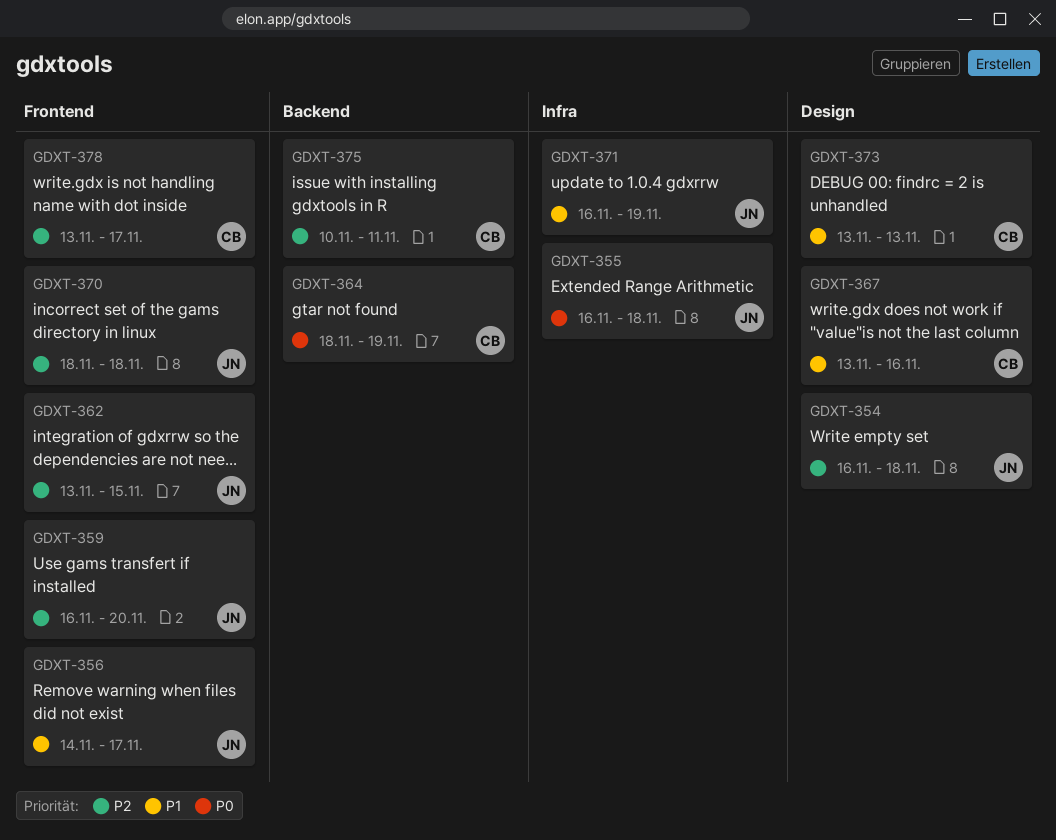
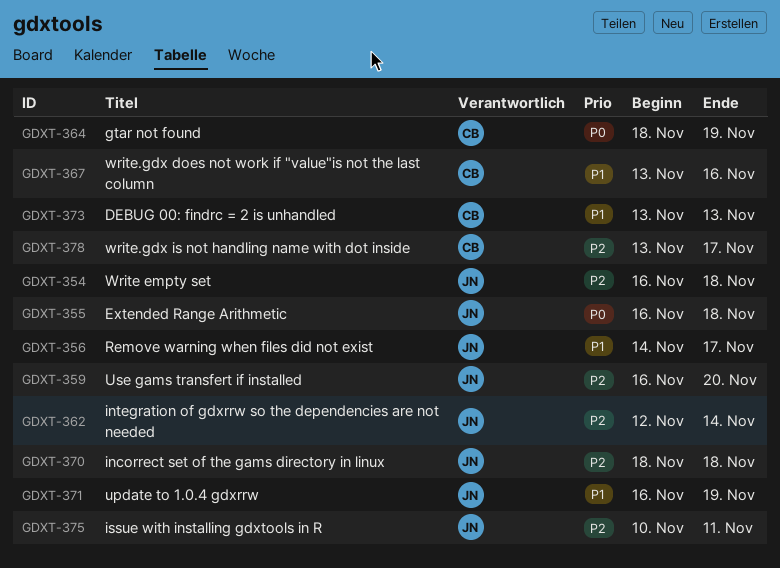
GDXT-362, start: Nov 13 -> Nov 12
GDXT-362, due: Nov 15 -> Nov 14
GDXT-375, owner: CB -> JN

